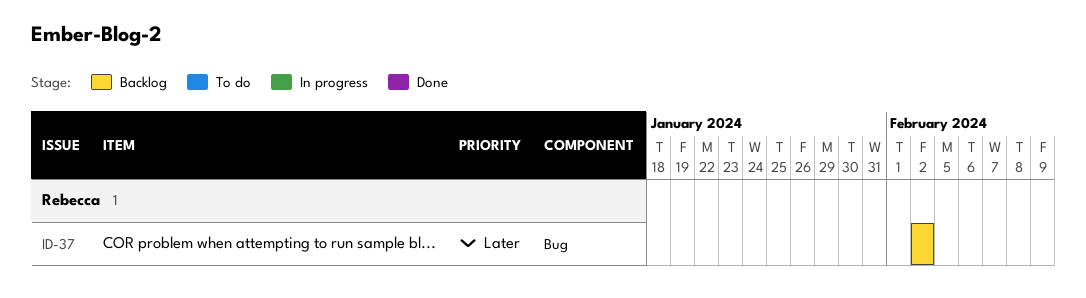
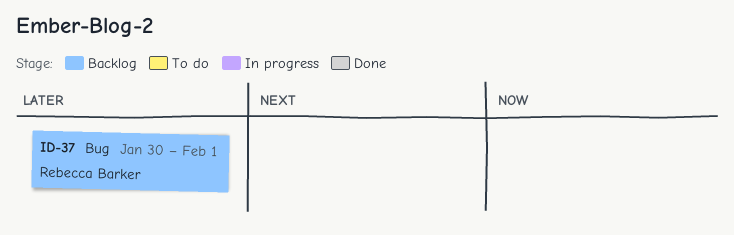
ID-37, start: Feb 2 -> Jan 30
ID-37, due: Feb 2 -> Feb 1

